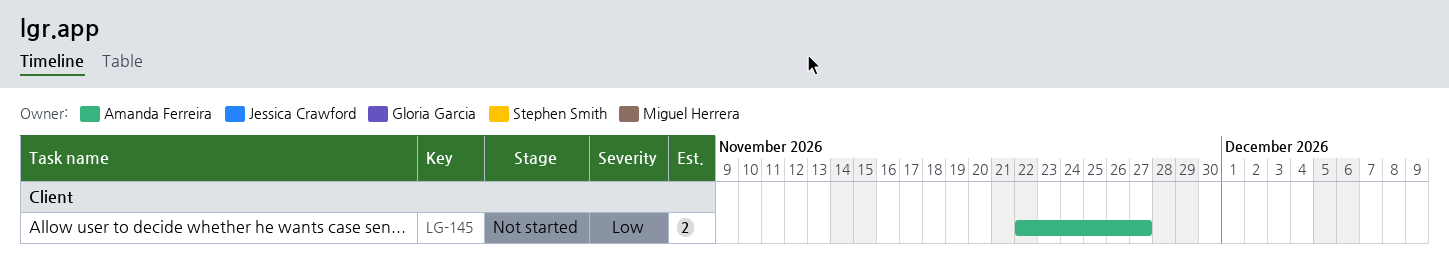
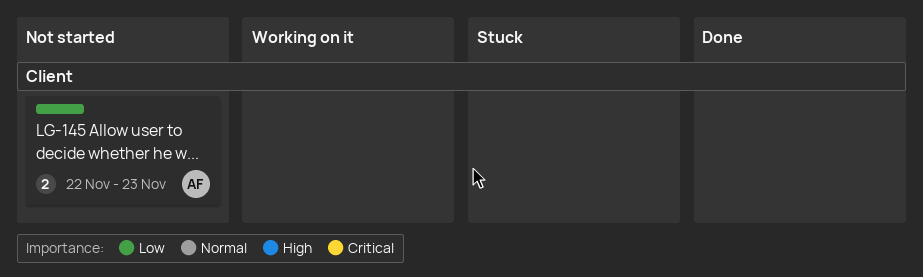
LG-145, due: Nov 27 -> Nov 23

